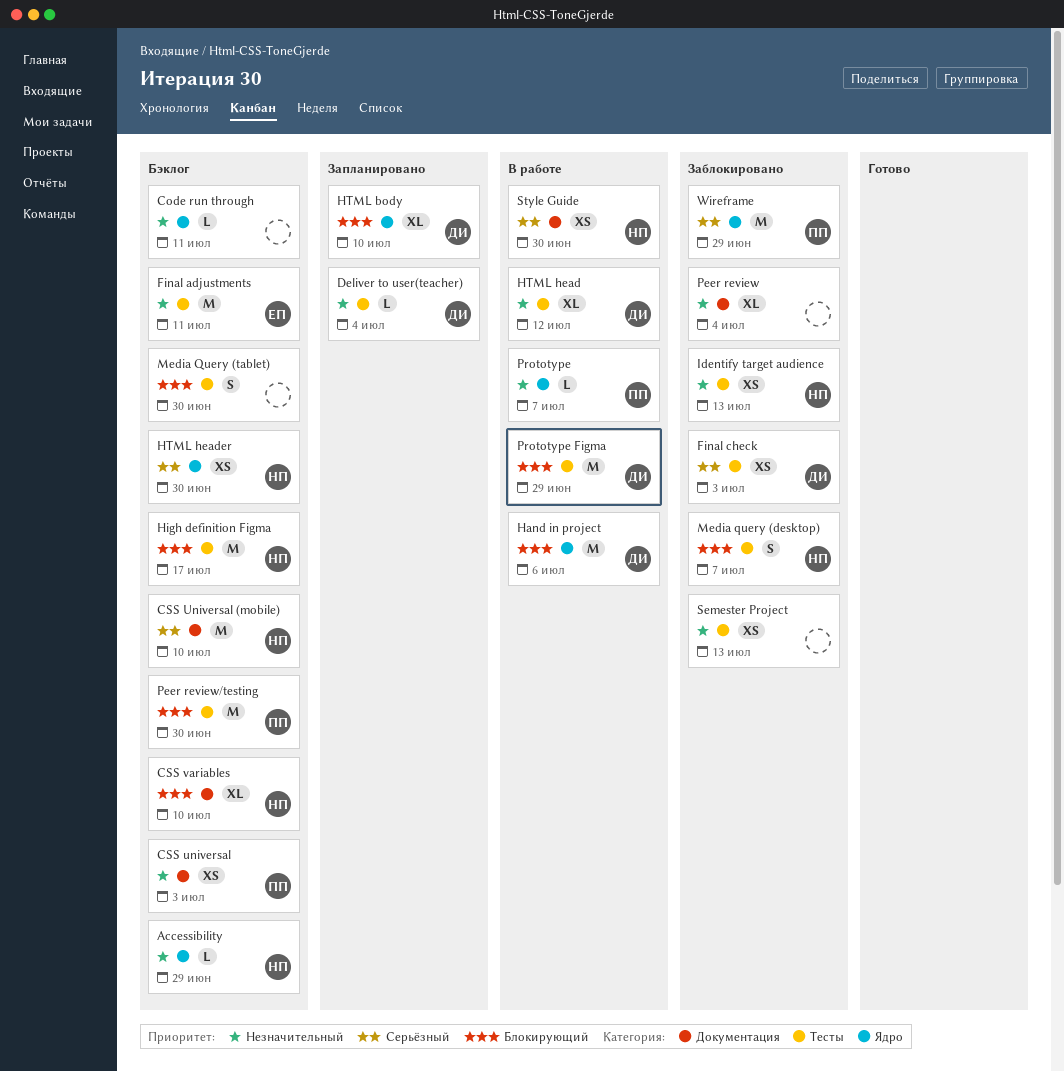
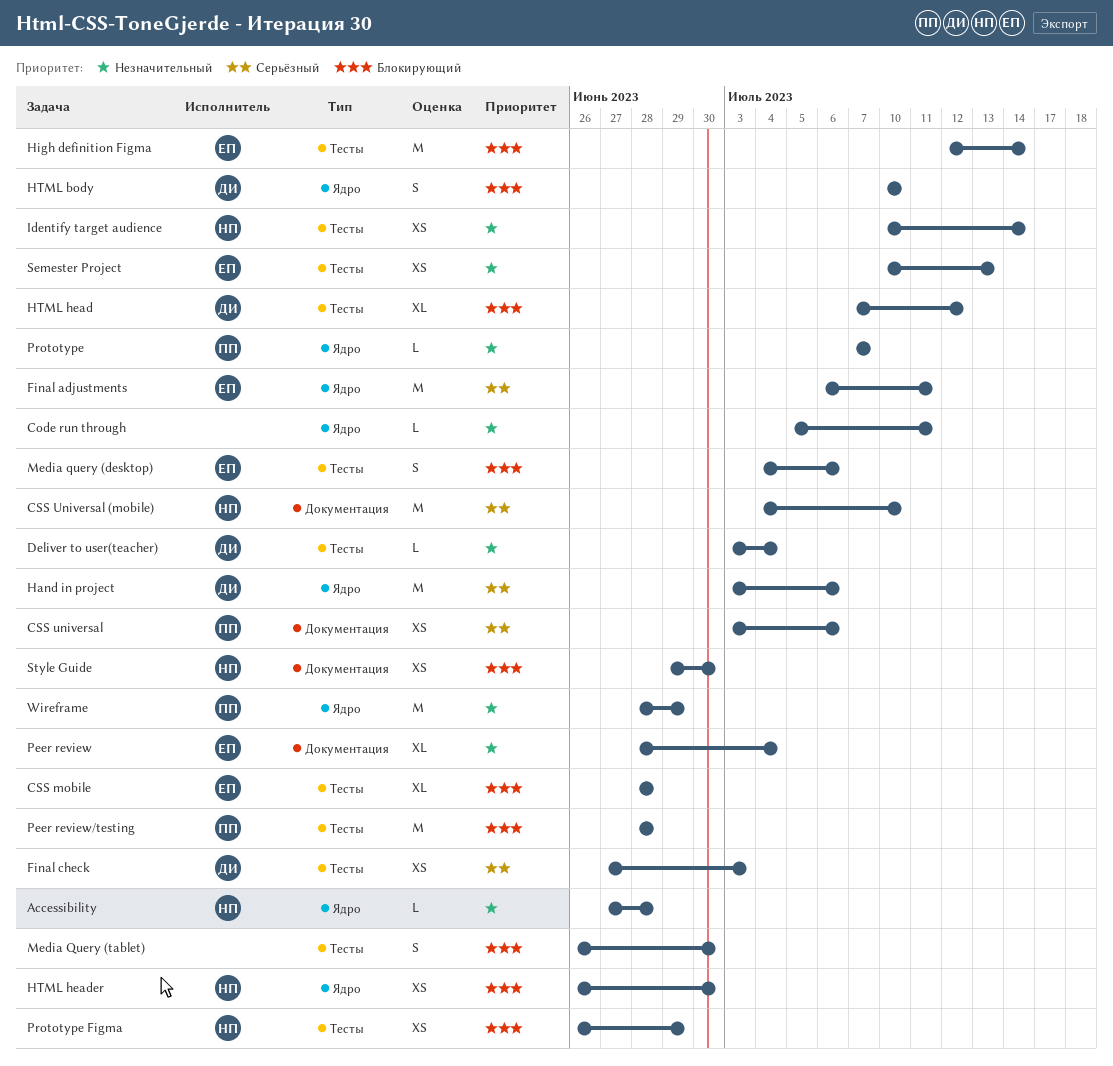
Accessibility, due: Jun 29 -> Jun 28
CSS mobile: none -> present
CSS universal, priority: Незначительный -> Серьёзный
CSS universal, due: Jul 3 -> Jul 6
CSS variables: present -> none
Final adjustments, priority: Незначительный -> Серьёзный
Final adjustments, label: Тесты -> Ядро
Hand in project, priority: Блокирующий -> Серьёзный
High definition Figma, owner: НП -> ЕП
High definition Figma, due: Jul 17 -> Jul 14
HTML body, estimate: XL -> S
HTML head, priority: Незначительный -> Блокирующий
HTML header, priority: Серьёзный -> Блокирующий
Identify target audience, due: Jul 13 -> Jul 14
Media query (desktop), owner: НП -> ЕП
Media query (desktop), due: Jul 7 -> Jul 6
Peer review, owner: none -> ЕП
Peer review/testing, due: Jun 30 -> Jun 28
Prototype Figma, owner: ДИ -> НП
Prototype Figma, estimate: M -> XS
Semester Project, owner: none -> ЕП
Style Guide, priority: Серьёзный -> Блокирующий
Wireframe, priority: Серьёзный -> Незначительный

